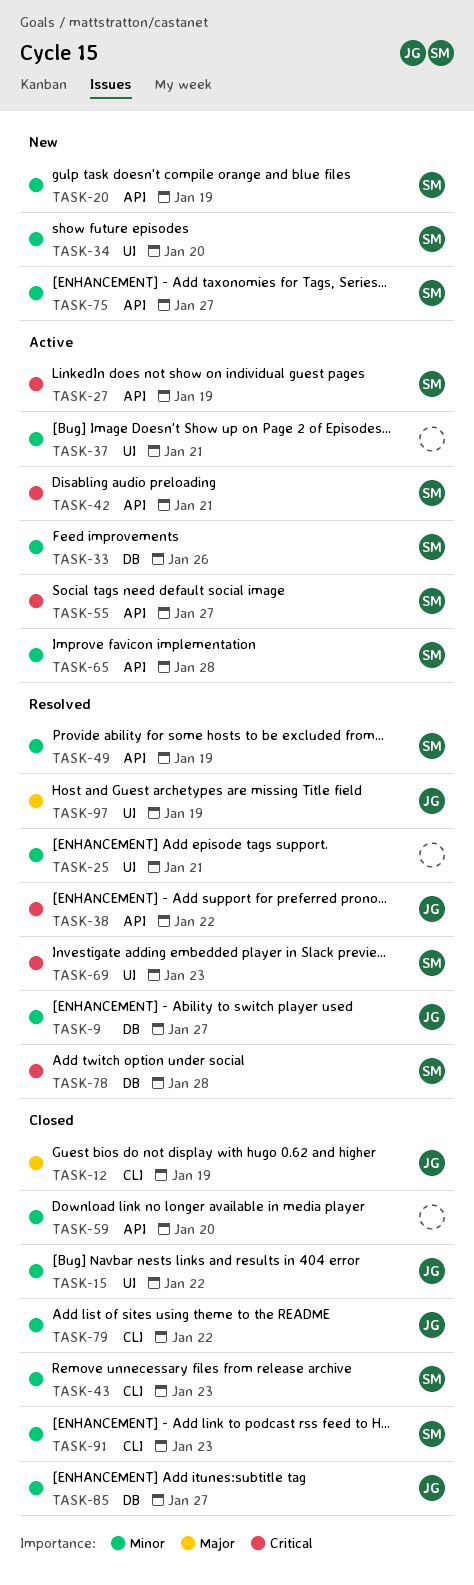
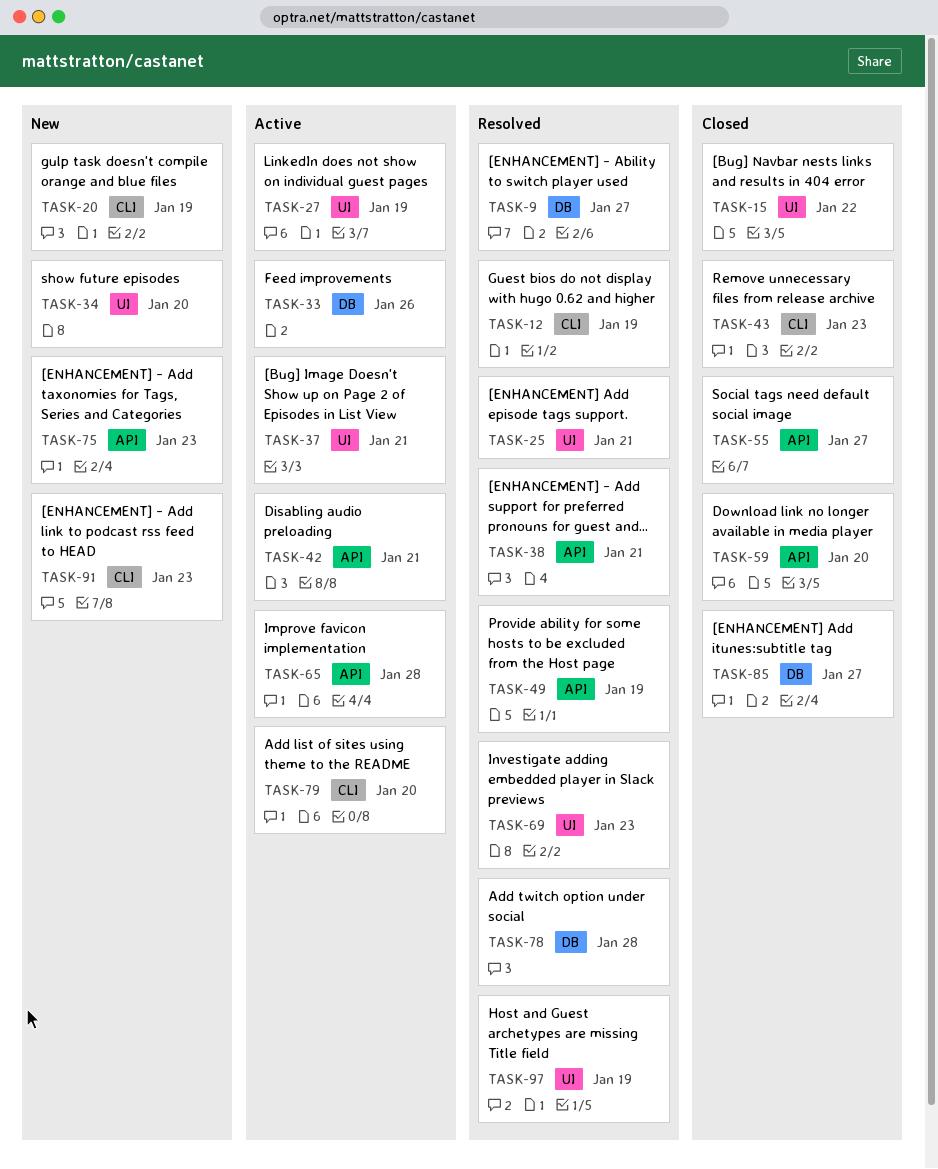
TASK-12, status: Closed -> Resolved
TASK-20, label: API -> CLI
TASK-27, label: API -> UI
TASK-38, due: Jan 22 -> Jan 21
TASK-55, status: Active -> Closed
TASK-75, due: Jan 27 -> Jan 23
TASK-79, status: Closed -> Active
TASK-79, due: Jan 22 -> Jan 20
TASK-91, status: Closed -> New

